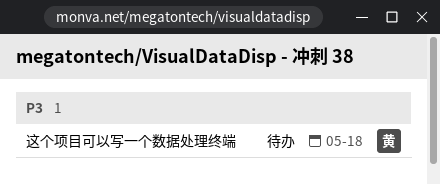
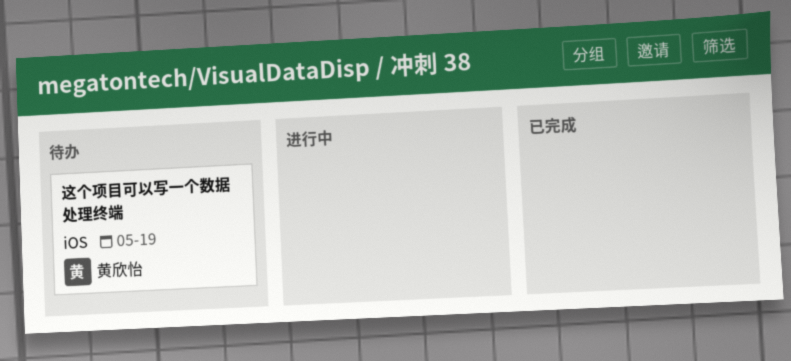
这个项目可以写一个数据处理终端, due: May 18 -> May 19

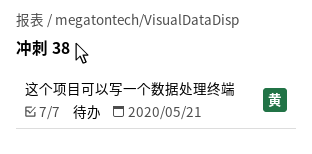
这个项目可以写一个数据处理终端, due: May 19 -> May 21

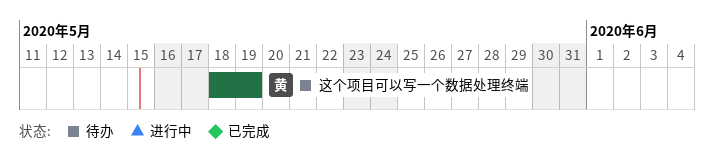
这个项目可以写一个数据处理终端, due: May 21 -> May 19

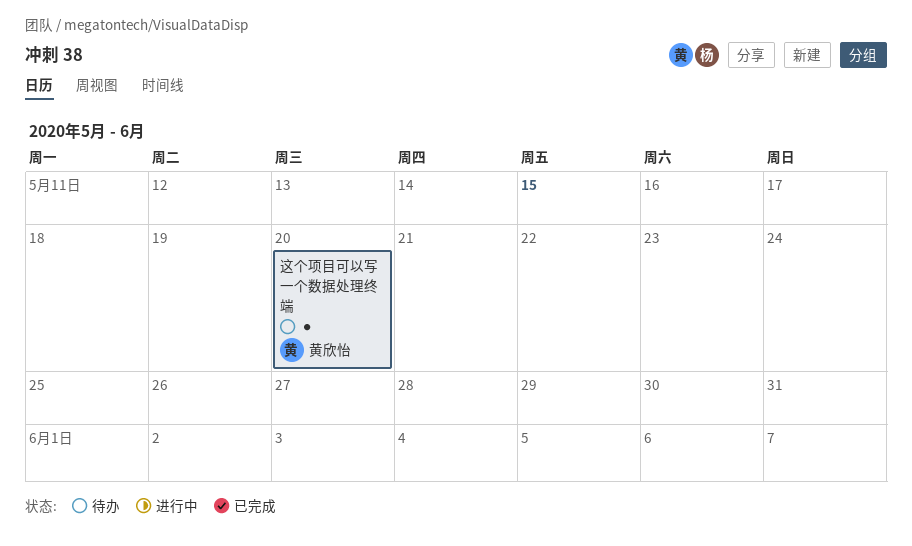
这个项目可以写一个数据处理终端, due: May 19 -> May 20

